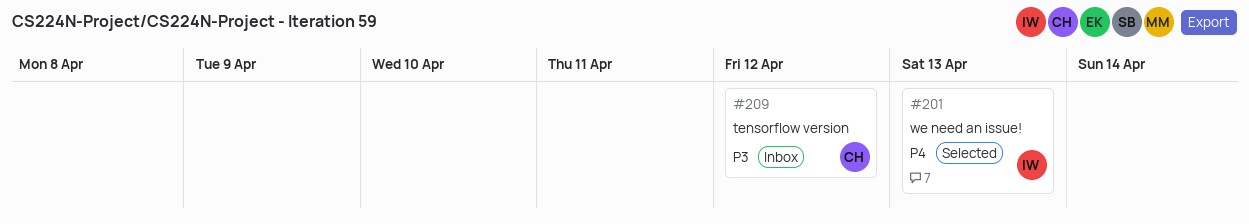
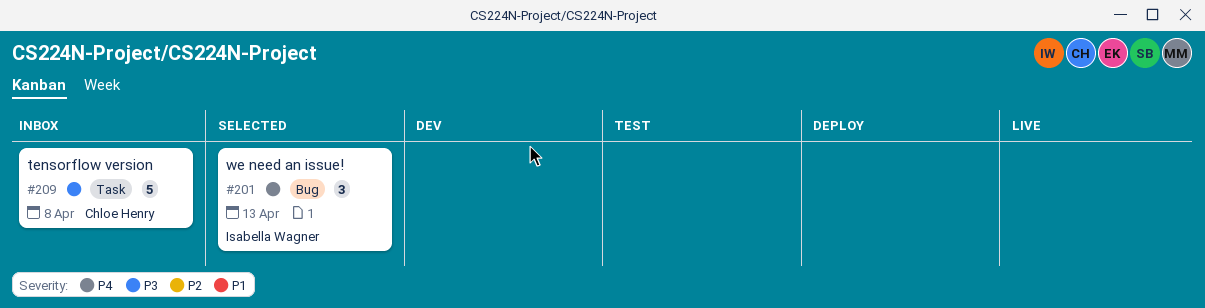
#209, due: Apr 12 -> Apr 8

